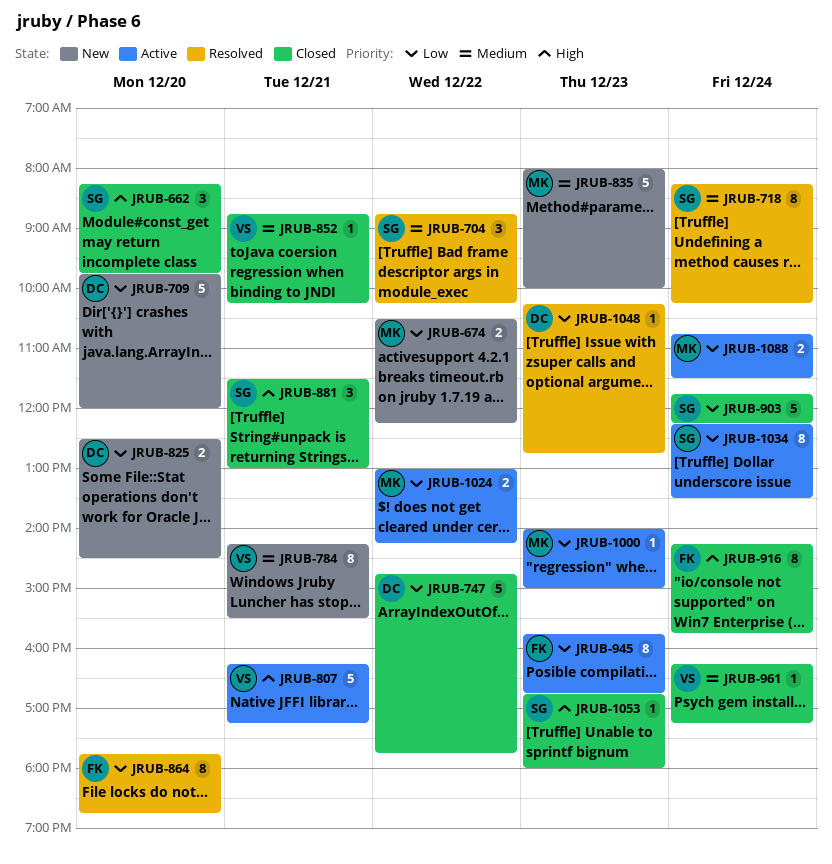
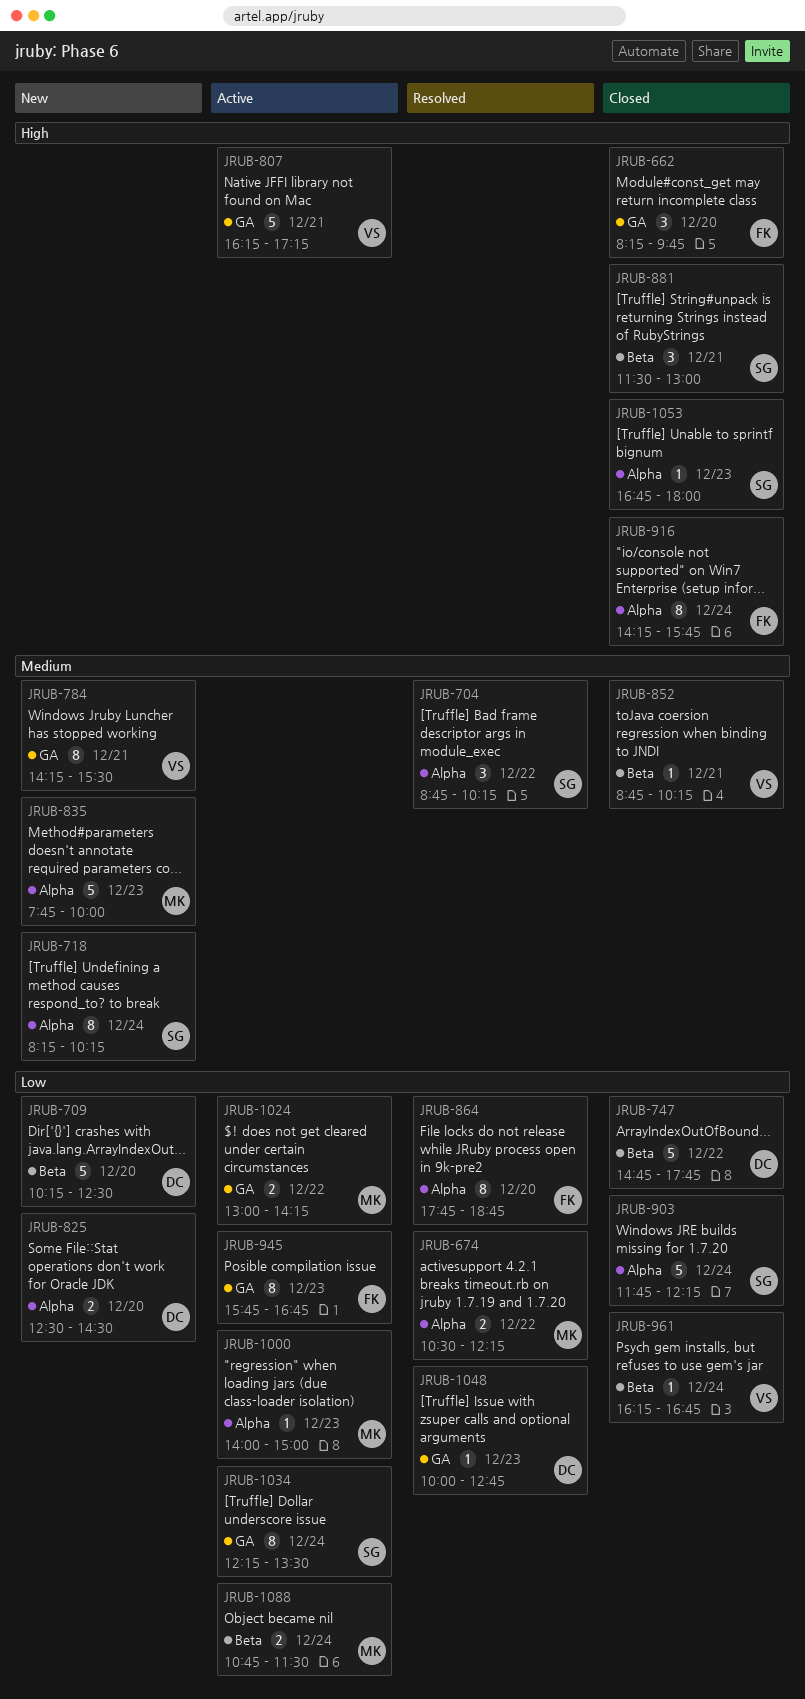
JRUB-662, owner: SG -> FK
JRUB-674, status: New -> Resolved
JRUB-709, begins: 09:45 -> 10:15
JRUB-709, ends: 12:00 -> 12:30
JRUB-718, status: Resolved -> New
JRUB-835, begins: 08:00 -> 07:45
JRUB-961, priority: Medium -> Low
JRUB-961, ends: 17:15 -> 16:45
JRUB-1048, begins: 10:15 -> 10:00

